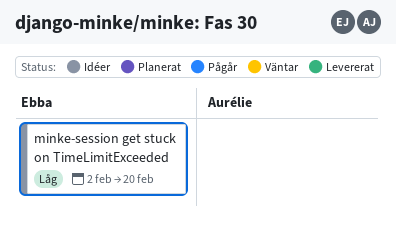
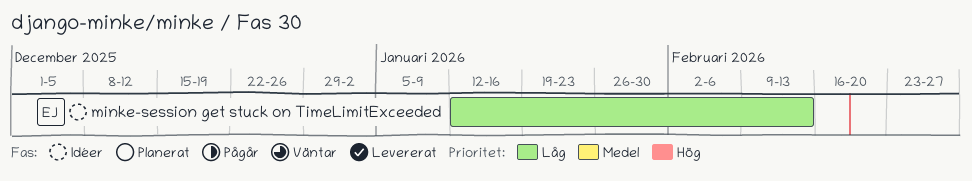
minke-session get stuck on TimeLimitExceeded, start: Feb 2 -> Jan 12
minke-session get stuck on TimeLimitExceeded, due: Feb 20 -> Feb 13

